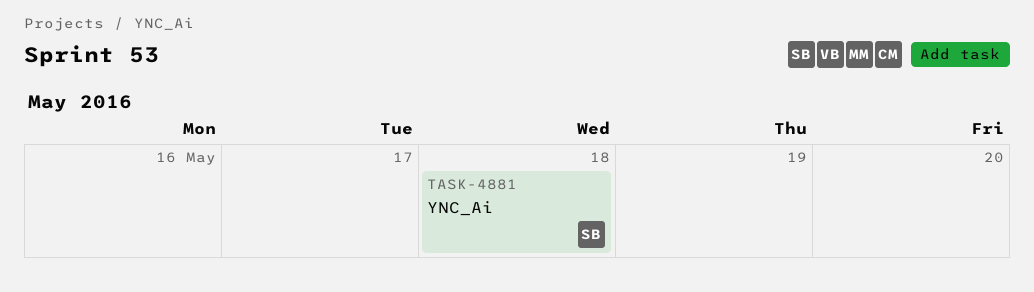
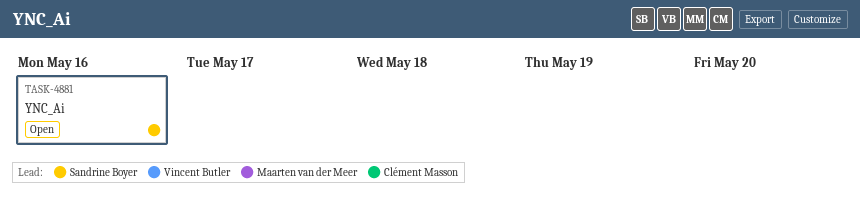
TASK-4881, due: May 18 -> May 16

